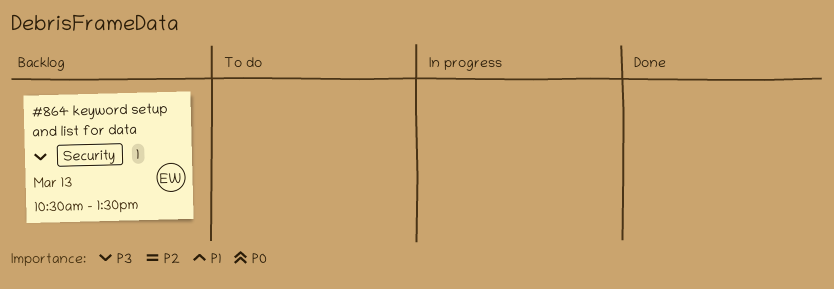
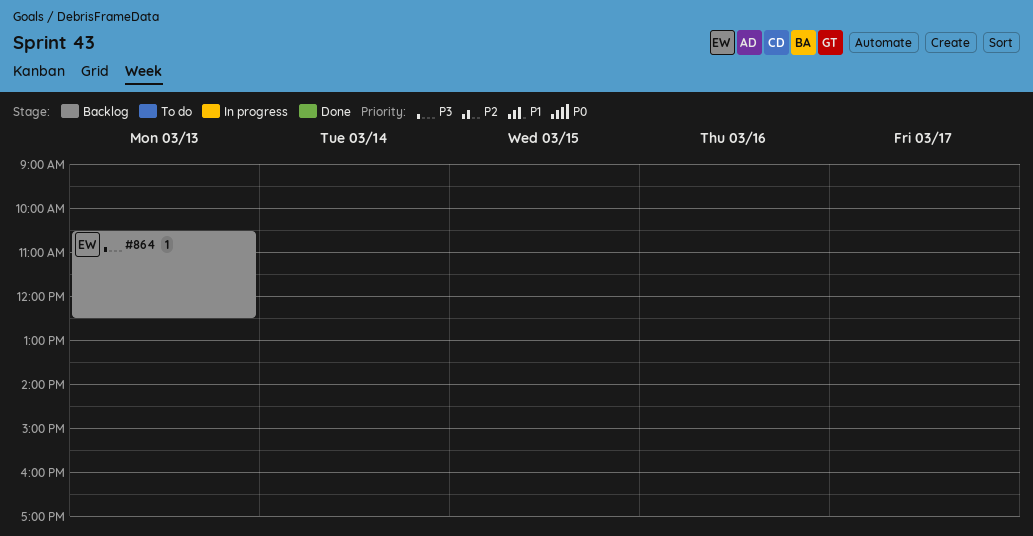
#864, ends: 13:30 -> 12:30

